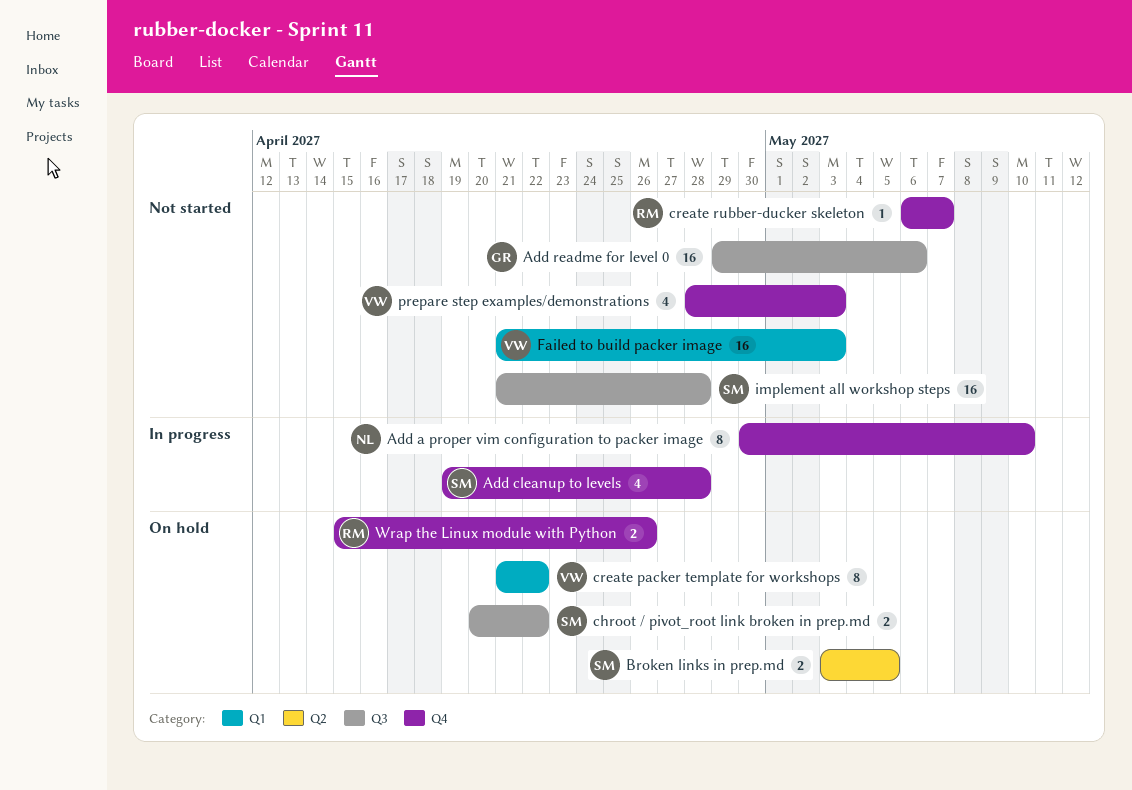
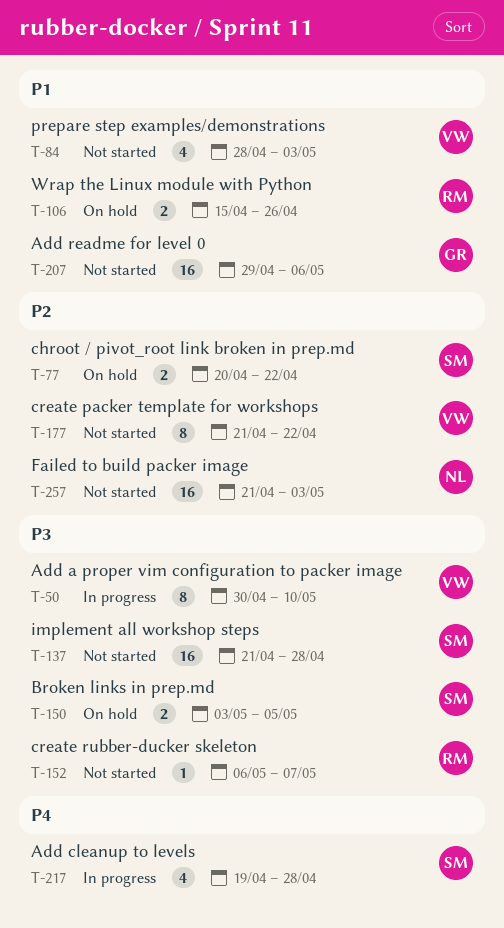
Add a proper vim configuration to packer image, owner: NL -> VW
create packer template for workshops, status: On hold -> Not started
Failed to build packer image, owner: VW -> NL

